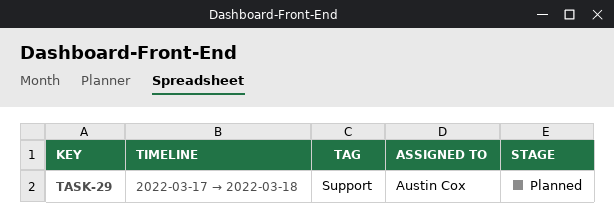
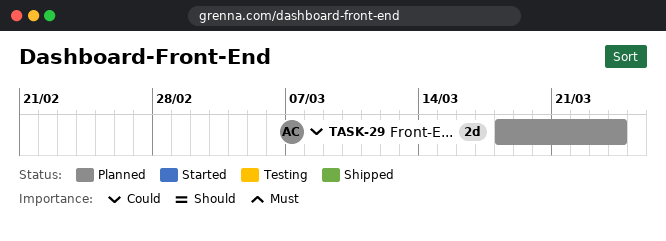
TASK-29, start: Mar 17 -> Mar 18
TASK-29, due: Mar 18 -> Mar 24

